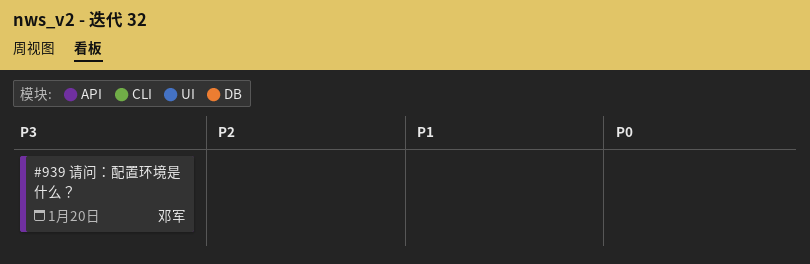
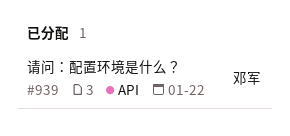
#939, due: Jan 20 -> Jan 22

